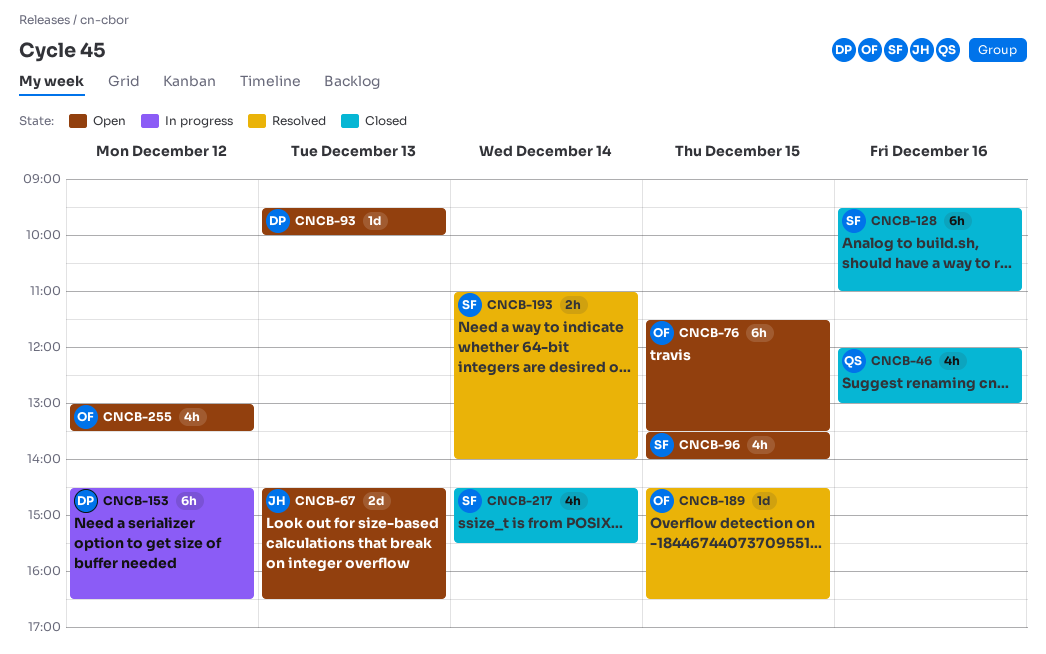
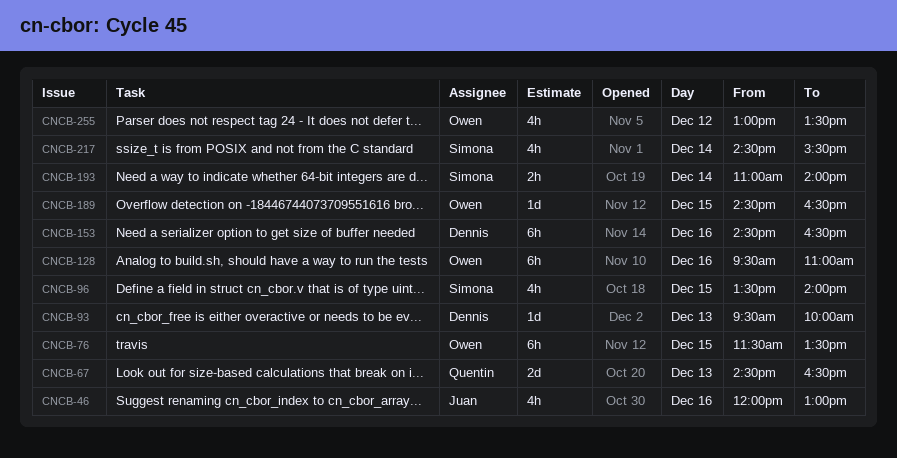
CNCB-46, owner: Quentin -> Juan
CNCB-67, owner: Juan -> Quentin
CNCB-128, owner: Simona -> Owen
CNCB-153, day: Dec 12 -> Dec 16

